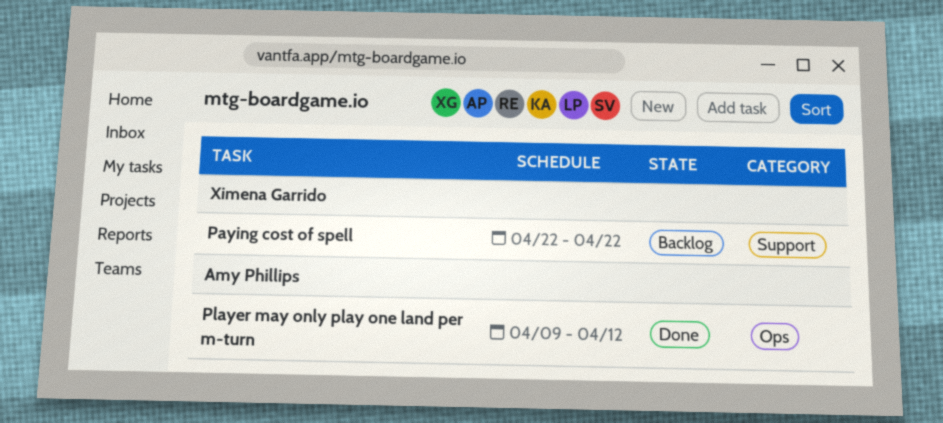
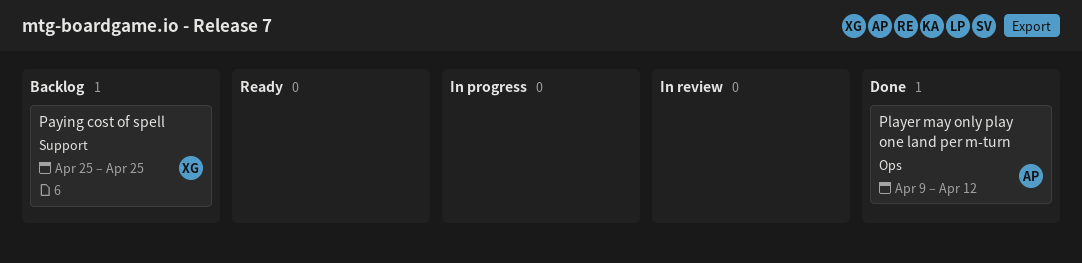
Paying cost of spell, start: Apr 22 -> Apr 25
Paying cost of spell, due: Apr 22 -> Apr 25

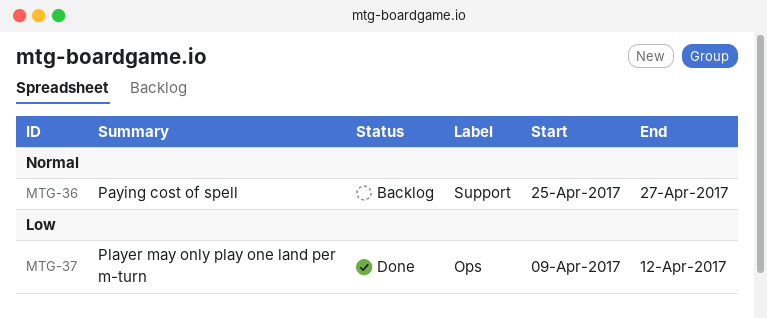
Paying cost of spell, due: Apr 25 -> Apr 27

